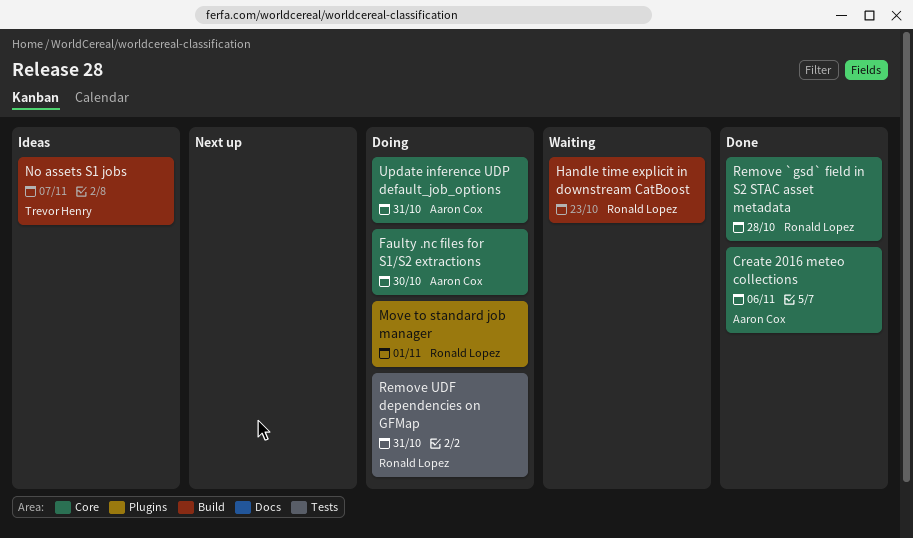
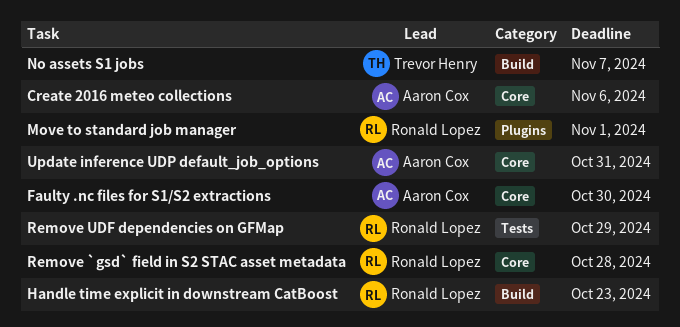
Remove UDF dependencies on GFMap, due: Oct 31 -> Oct 29

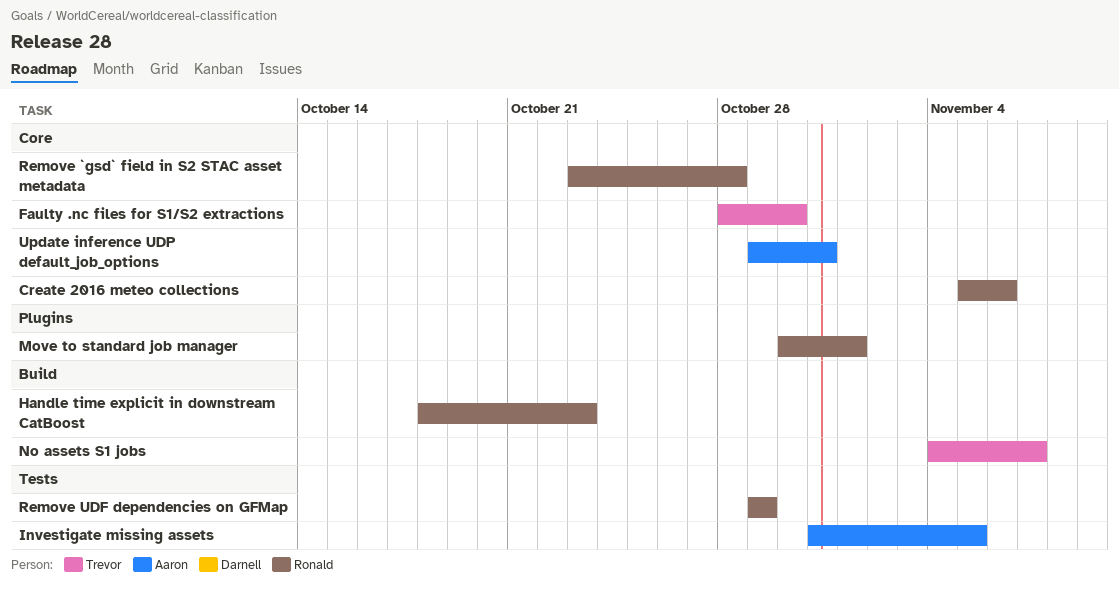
Create 2016 meteo collections, owner: Aaron Cox -> Ronald Lopez
Faulty .nc files for S1/S2 extractions, owner: Aaron Cox -> Trevor Henry
Investigate missing assets: none -> present

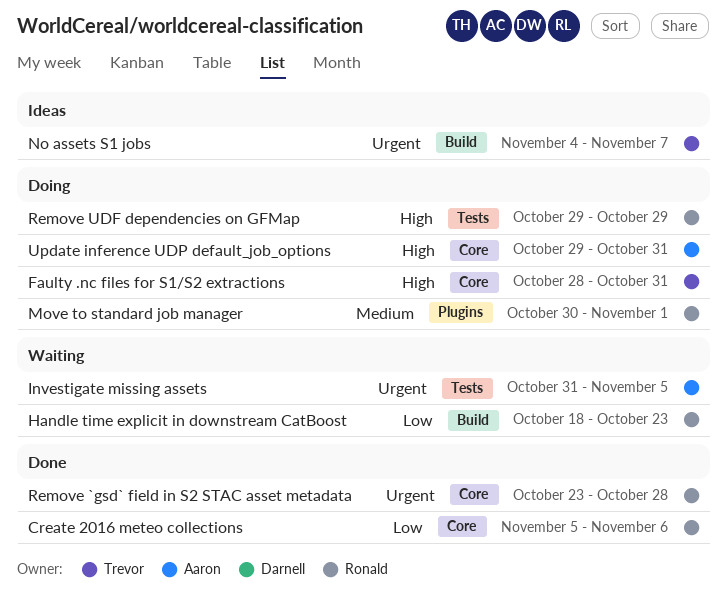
Faulty .nc files for S1/S2 extractions, due: Oct 30 -> Oct 31

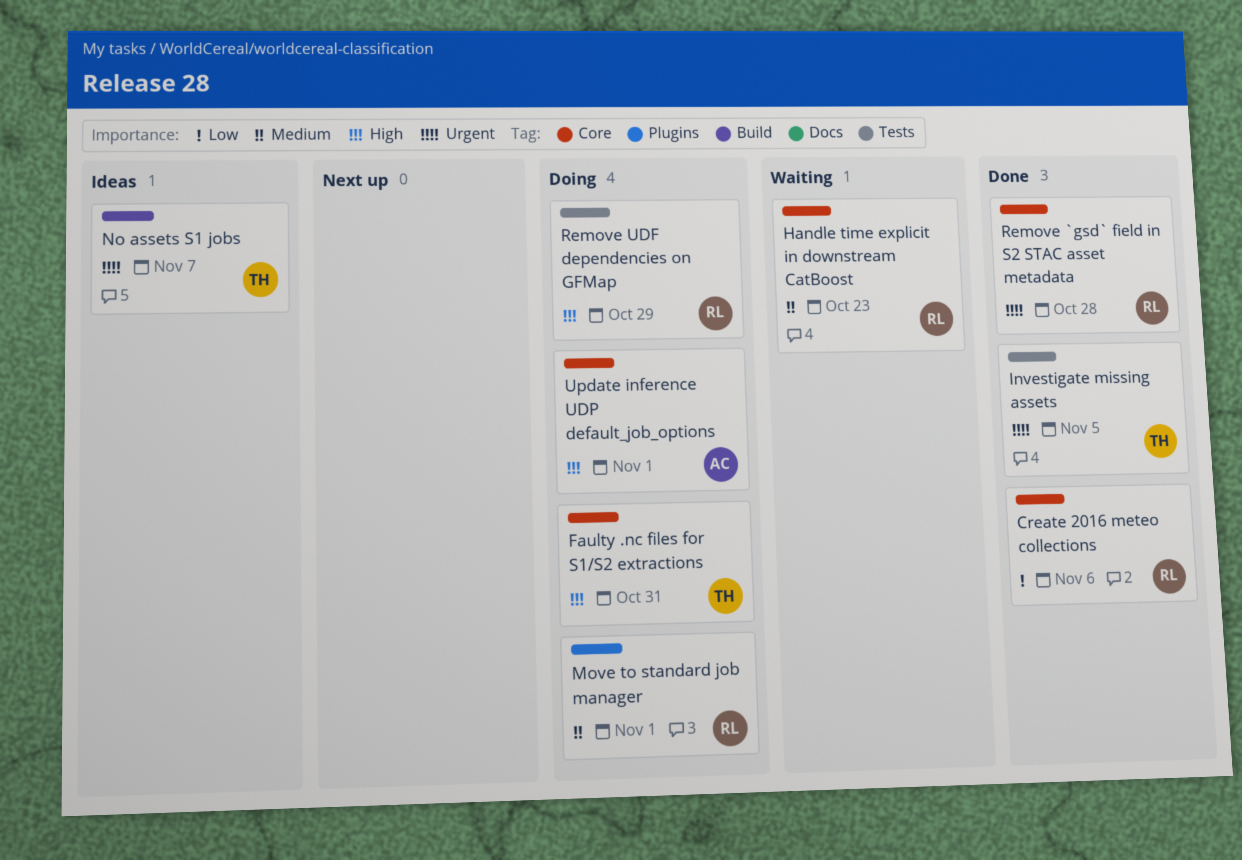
Handle time explicit in downstream CatBoost, priority: Low -> Medium
Handle time explicit in downstream CatBoost, label: Build -> Core
Investigate missing assets, status: Waiting -> Done
Investigate missing assets, owner: Aaron -> Trevor
Update inference UDP default_job_options, due: Oct 31 -> Nov 1

